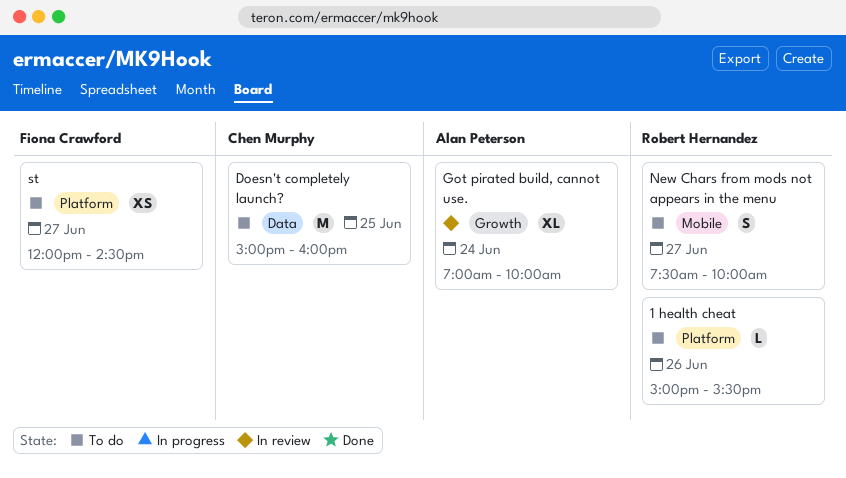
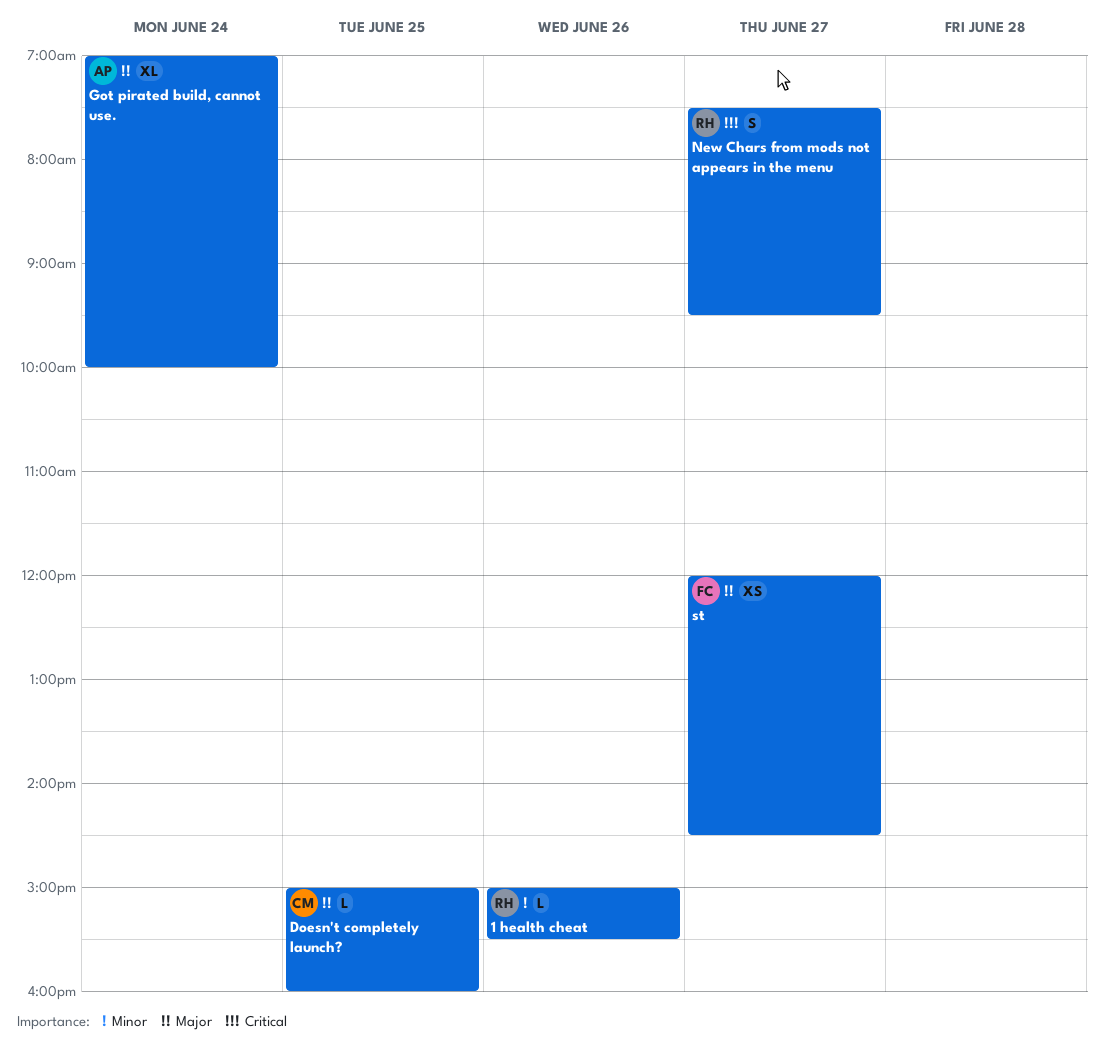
Doesn't completely launch?, estimate: M -> L
New Chars from mods not appears in the menu, ends: 10:00 -> 09:30

